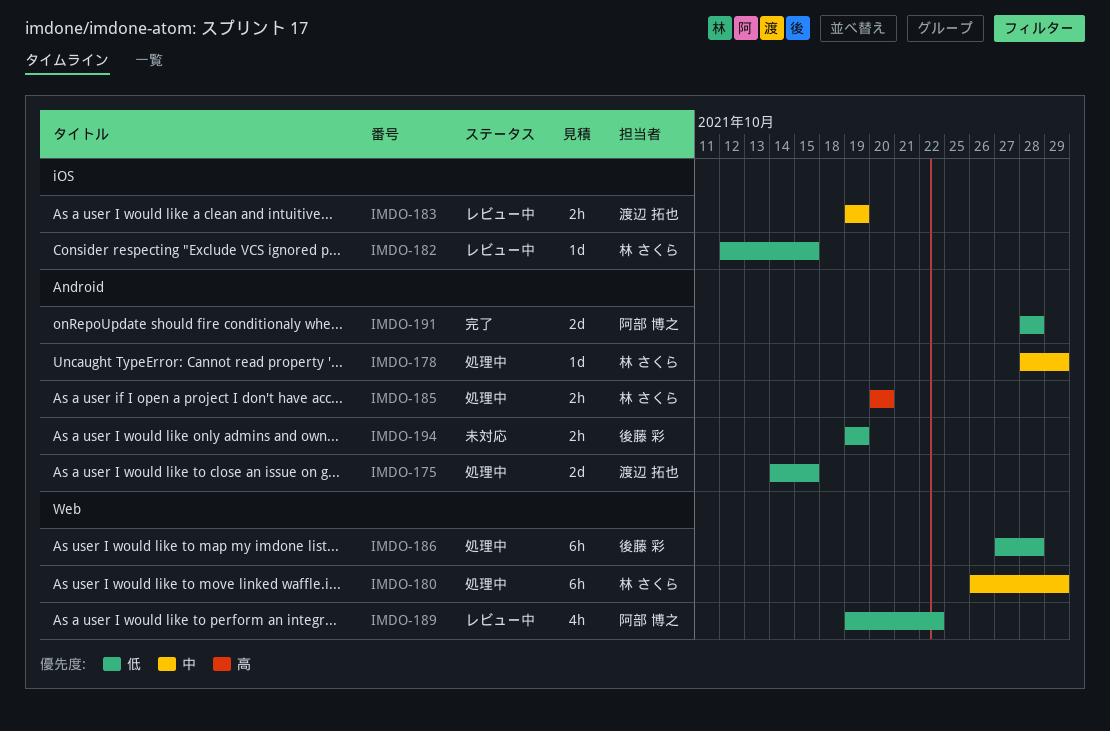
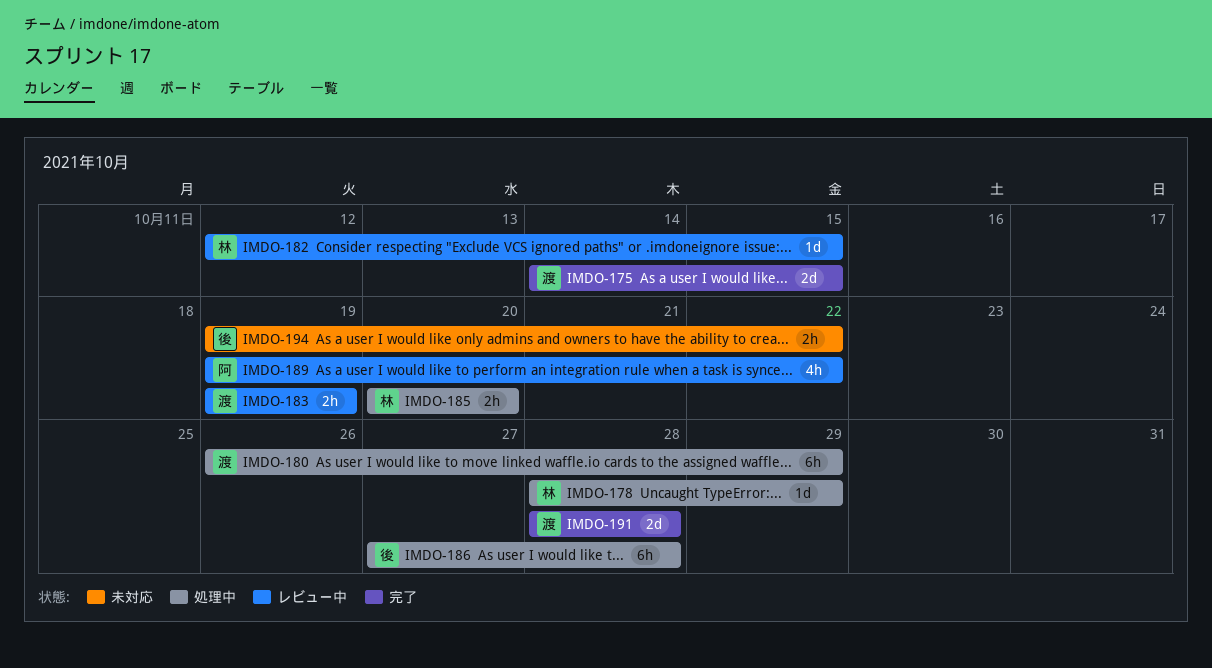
IMDO-175, status: 処理中 -> 完了
IMDO-180, owner: 林 さくら -> 渡辺 拓也
IMDO-191, owner: 阿部 博之 -> 渡辺 拓也
IMDO-194, due: Oct 19 -> Oct 22

